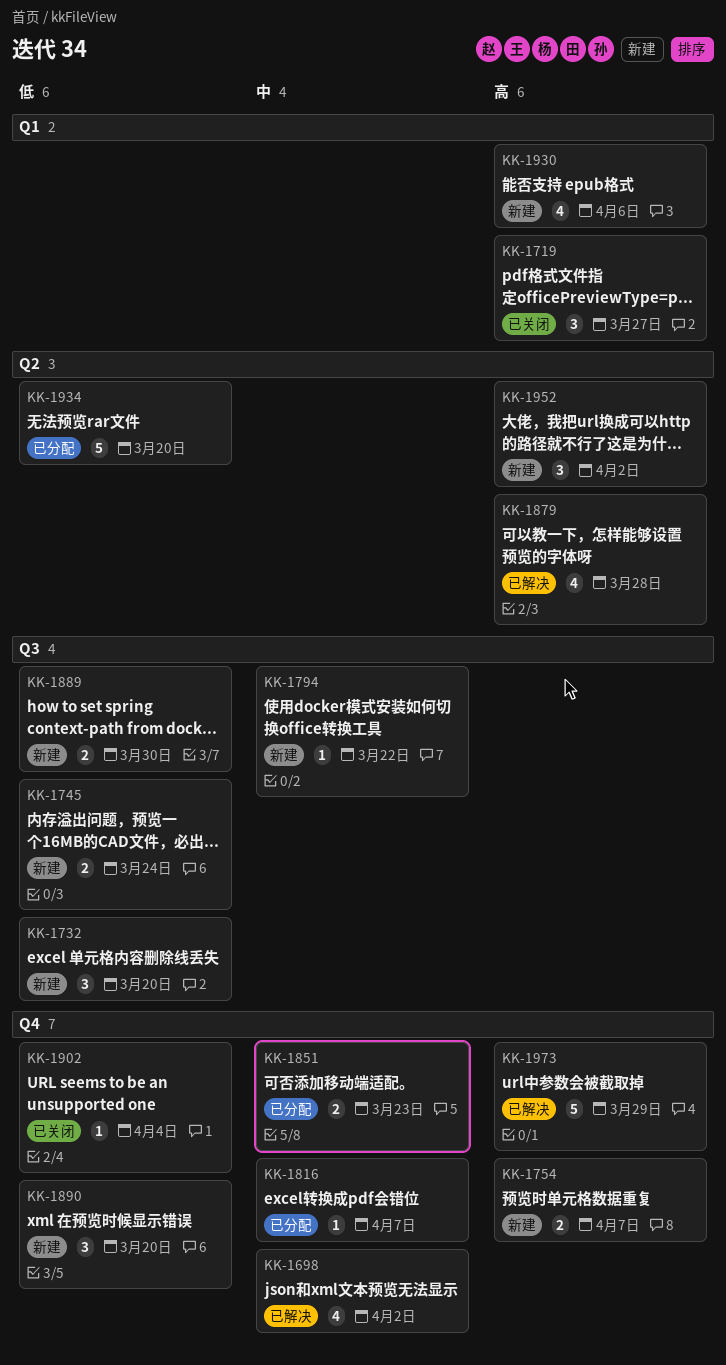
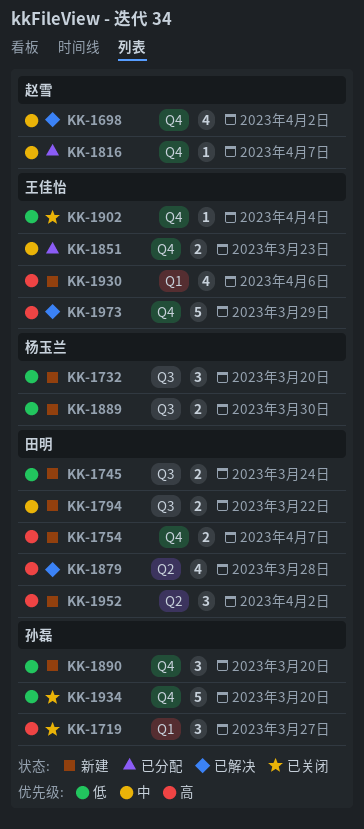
KK-1794, estimate: 1 -> 2
KK-1934, status: 已分配 -> 已关闭
KK-1934, label: Q2 -> Q4

